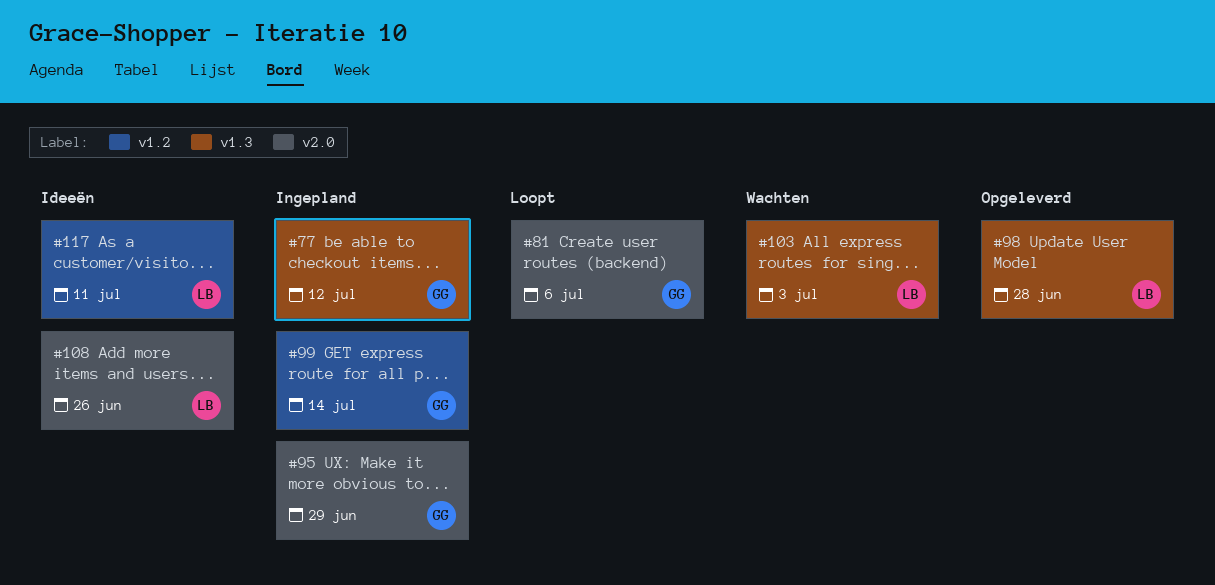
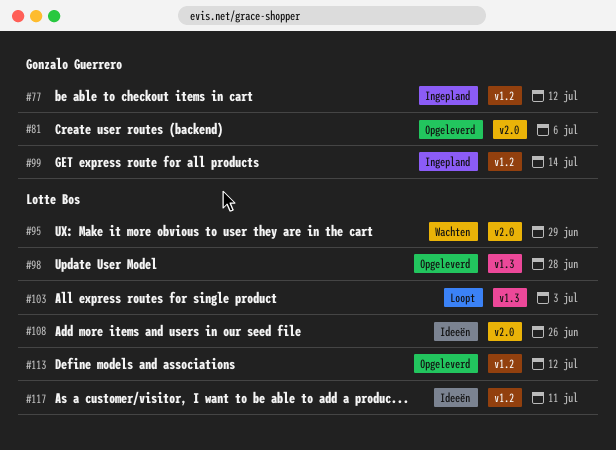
#77, label: v1.3 -> v1.2
#81, status: Loopt -> Opgeleverd
#95, status: Ingepland -> Wachten
#95, owner: Gonzalo Guerrero -> Lotte Bos
#103, status: Wachten -> Loopt
#113: none -> present

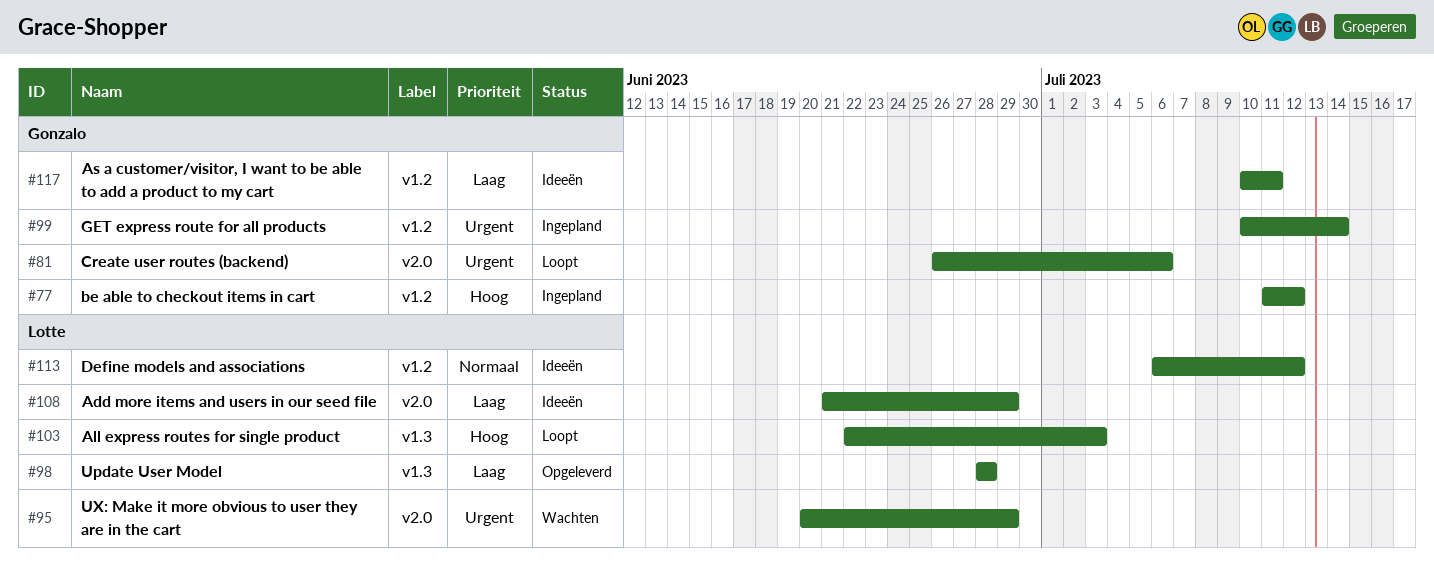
#81, status: Opgeleverd -> Loopt
#108, due: Jun 26 -> Jun 29
#113, status: Opgeleverd -> Ideeën
#117, owner: Lotte Bos -> Gonzalo Guerrero

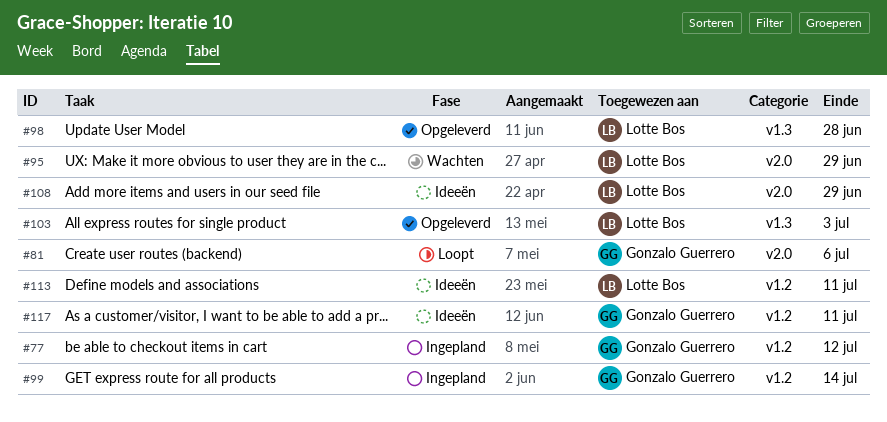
#103, status: Loopt -> Opgeleverd
#113, due: Jul 12 -> Jul 11

